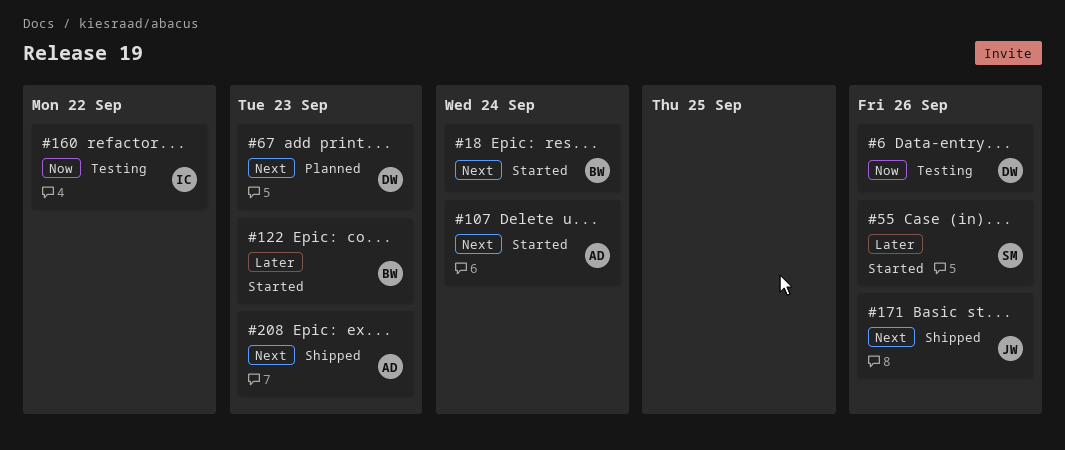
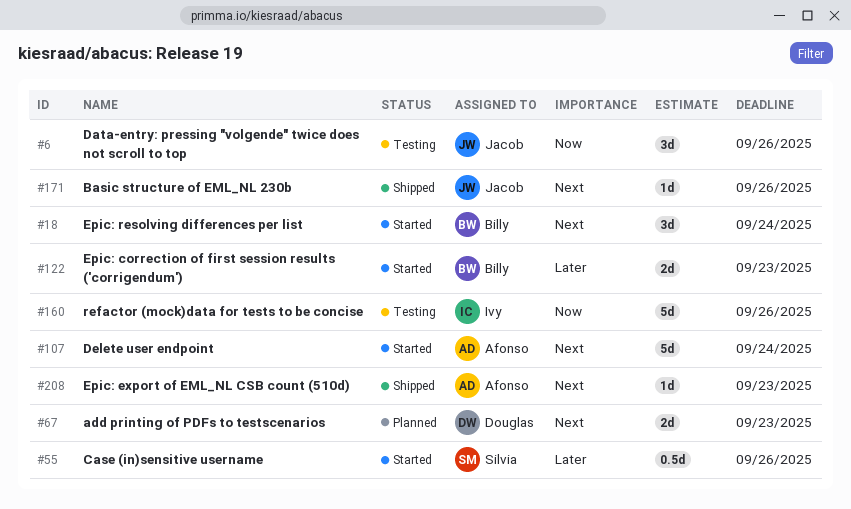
#6, owner: Douglas -> Jacob
#160, due: Sep 22 -> Sep 26

